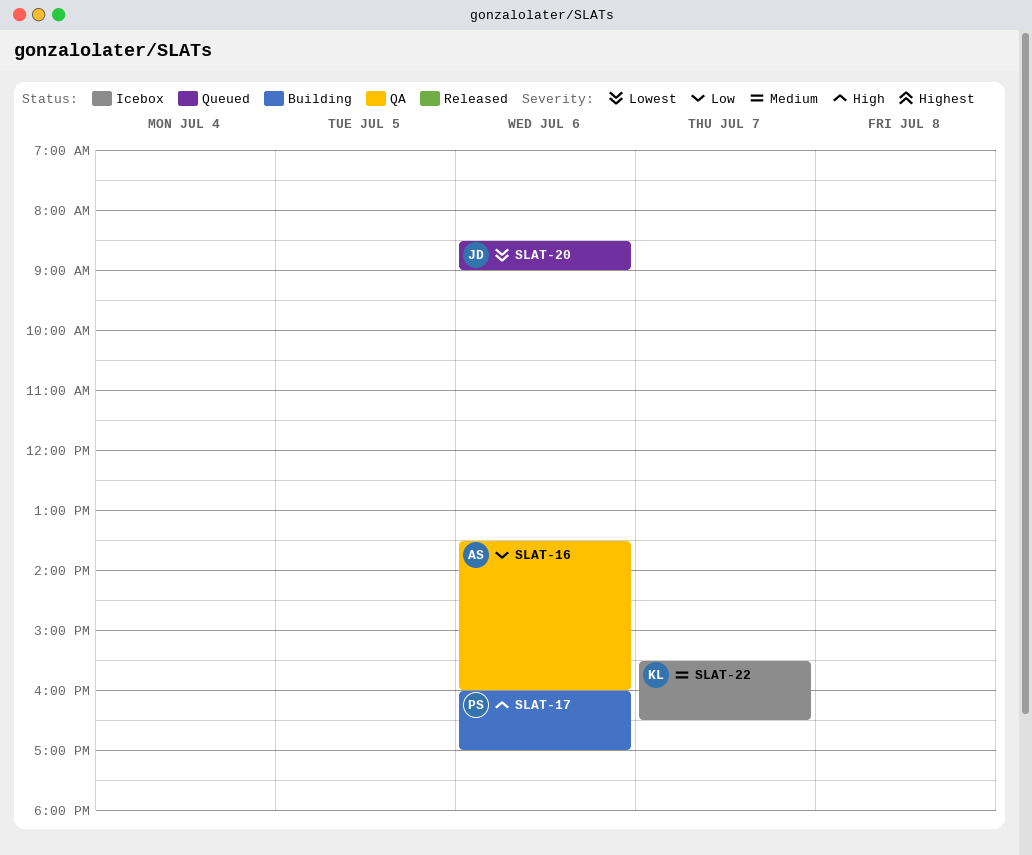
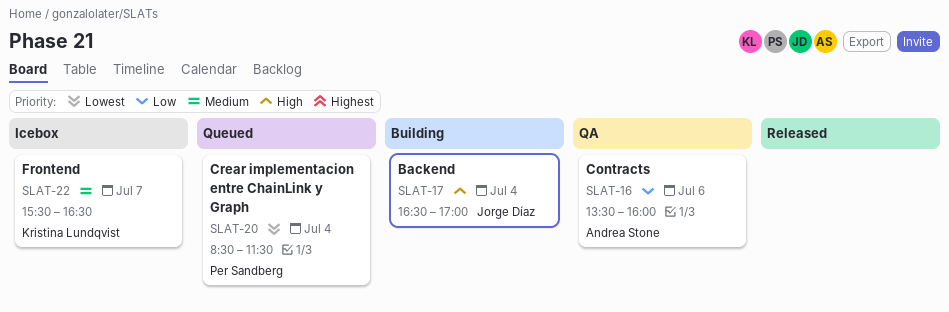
SLAT-17, owner: Per Sandberg -> Jorge Díaz
SLAT-17, day: Jul 6 -> Jul 4
SLAT-17, begins: 16:00 -> 16:30
SLAT-20, owner: Jorge Díaz -> Per Sandberg
SLAT-20, day: Jul 6 -> Jul 4
SLAT-20, ends: 09:00 -> 11:30

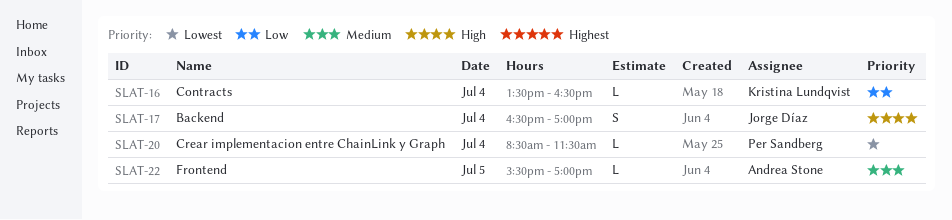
SLAT-16, owner: Andrea Stone -> Kristina Lundqvist
SLAT-16, day: Jul 6 -> Jul 4
SLAT-16, ends: 16:00 -> 16:30
SLAT-22, owner: Kristina Lundqvist -> Andrea Stone
SLAT-22, day: Jul 7 -> Jul 5
SLAT-22, ends: 16:30 -> 17:00

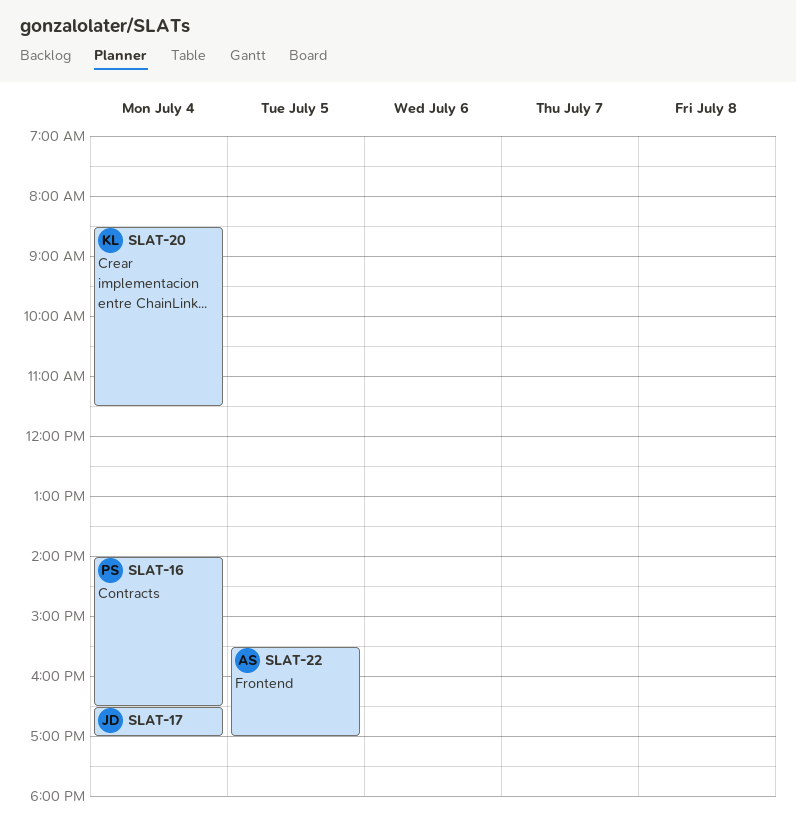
SLAT-16, owner: Kristina Lundqvist -> Per Sandberg
SLAT-16, begins: 13:30 -> 14:00
SLAT-20, owner: Per Sandberg -> Kristina Lundqvist

